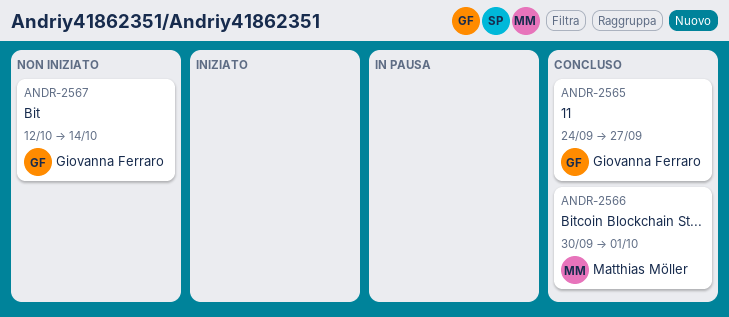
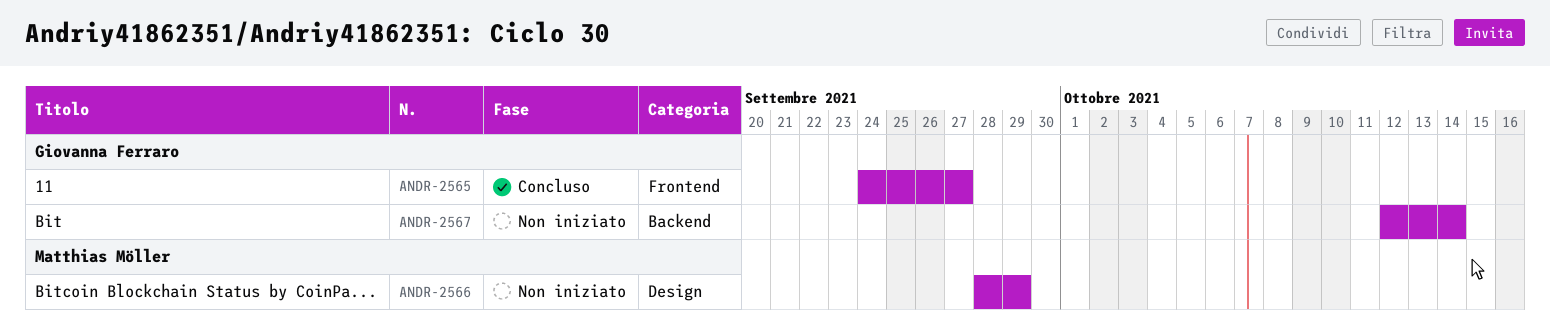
ANDR-2566, status: Concluso -> Non iniziato
ANDR-2566, start: Sep 30 -> Sep 28
ANDR-2566, due: Oct 1 -> Sep 29

